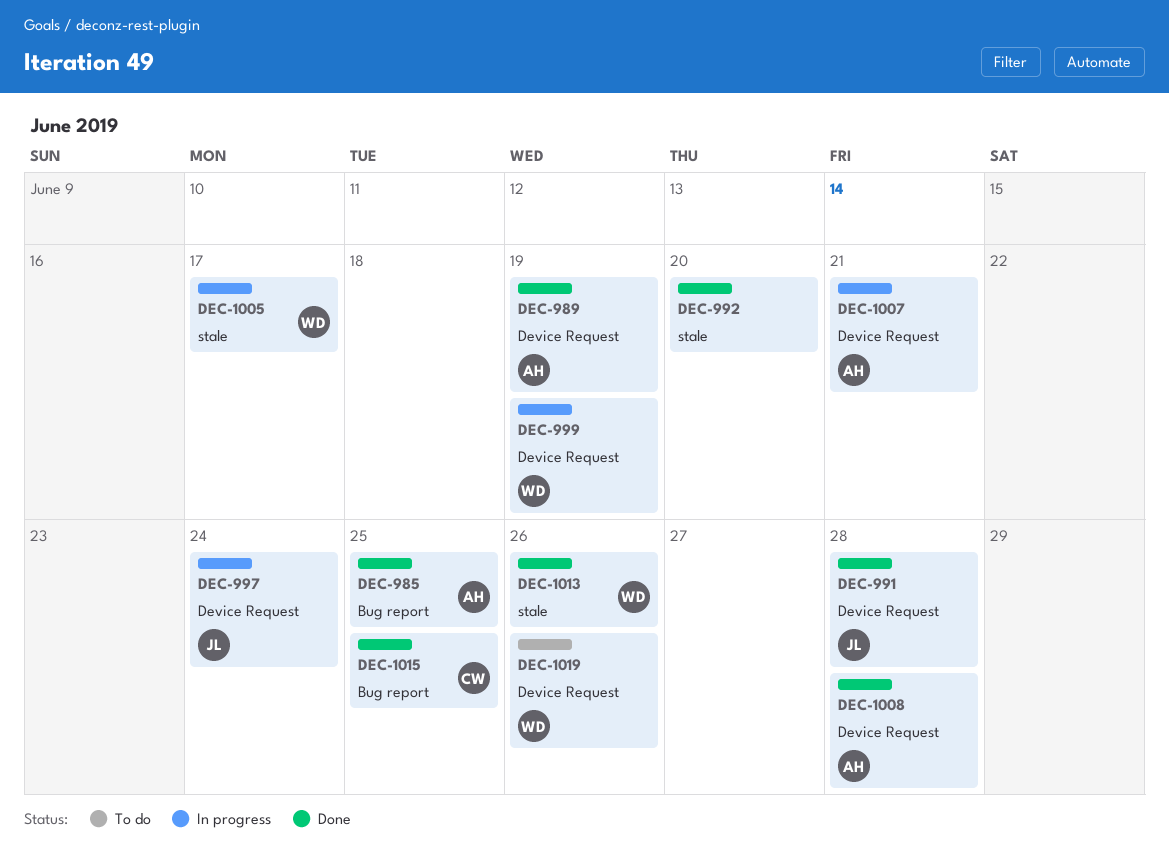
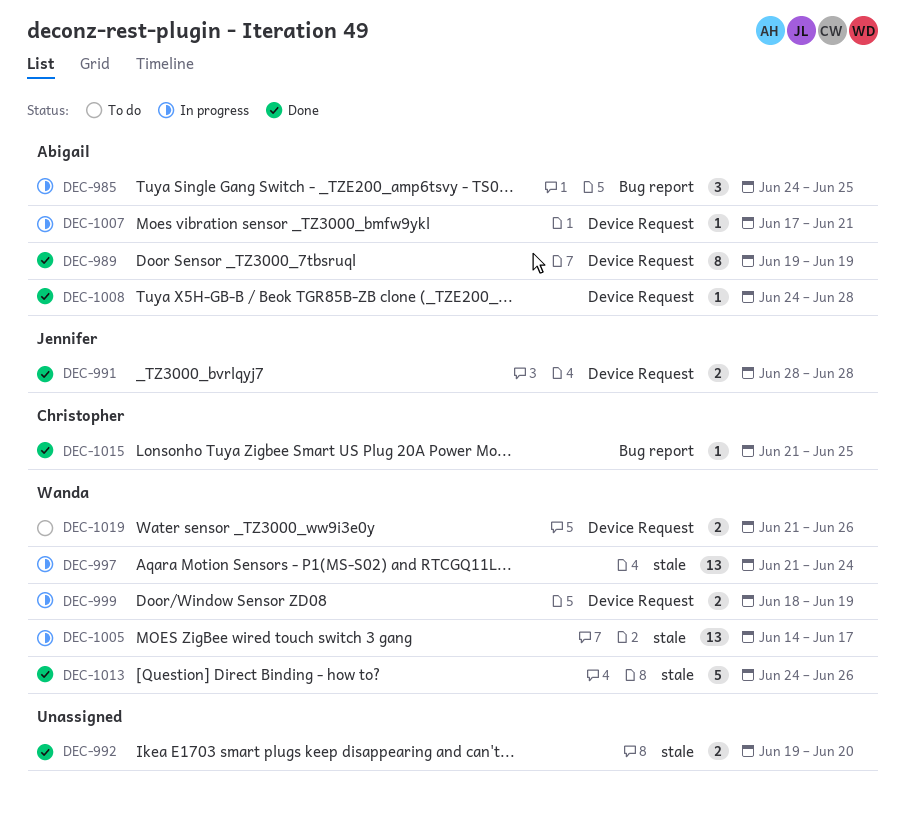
DEC-985, status: Done -> In progress
DEC-997, owner: Jennifer -> Wanda
DEC-997, label: Device Request -> stale

